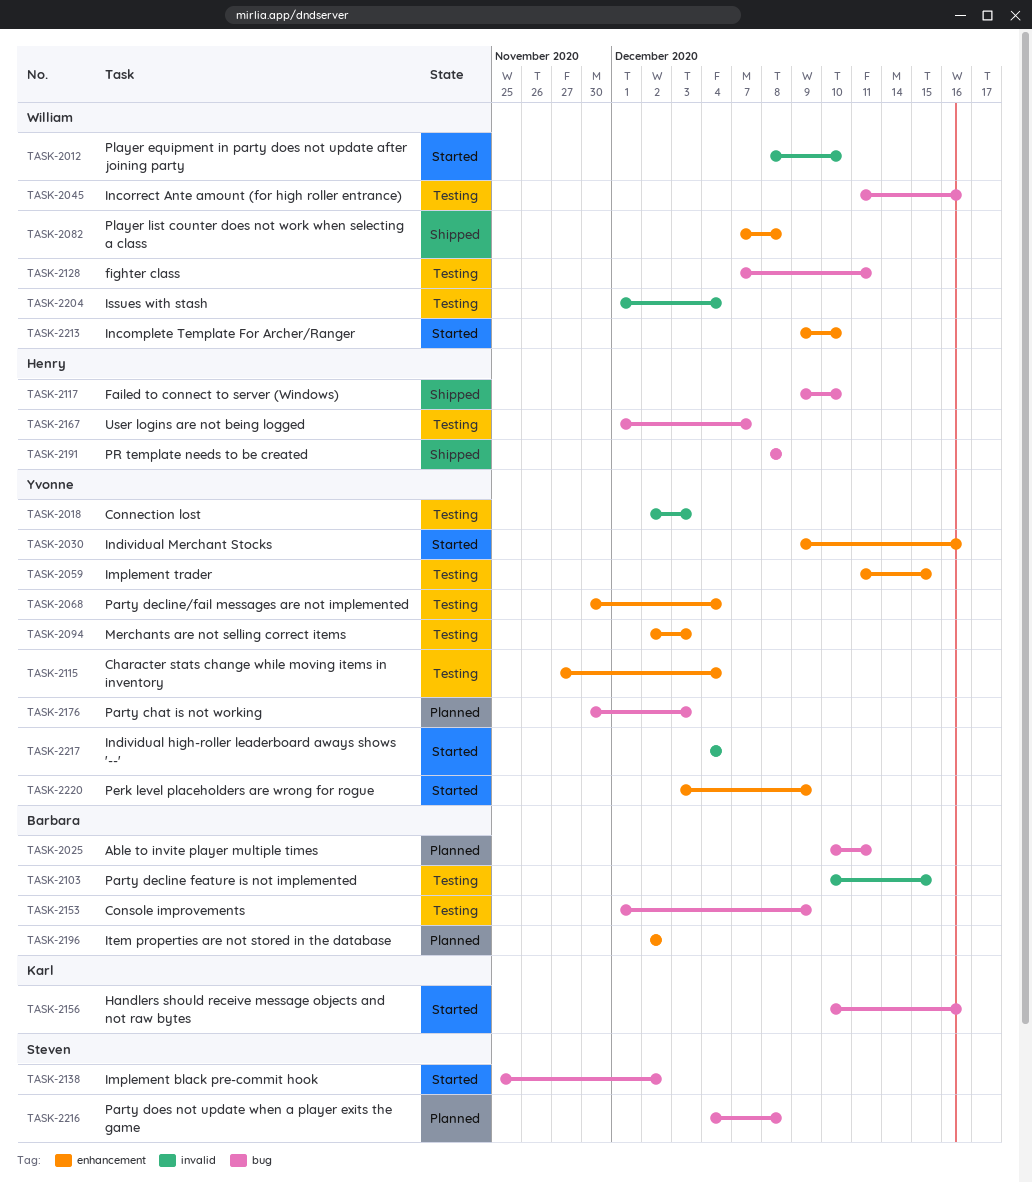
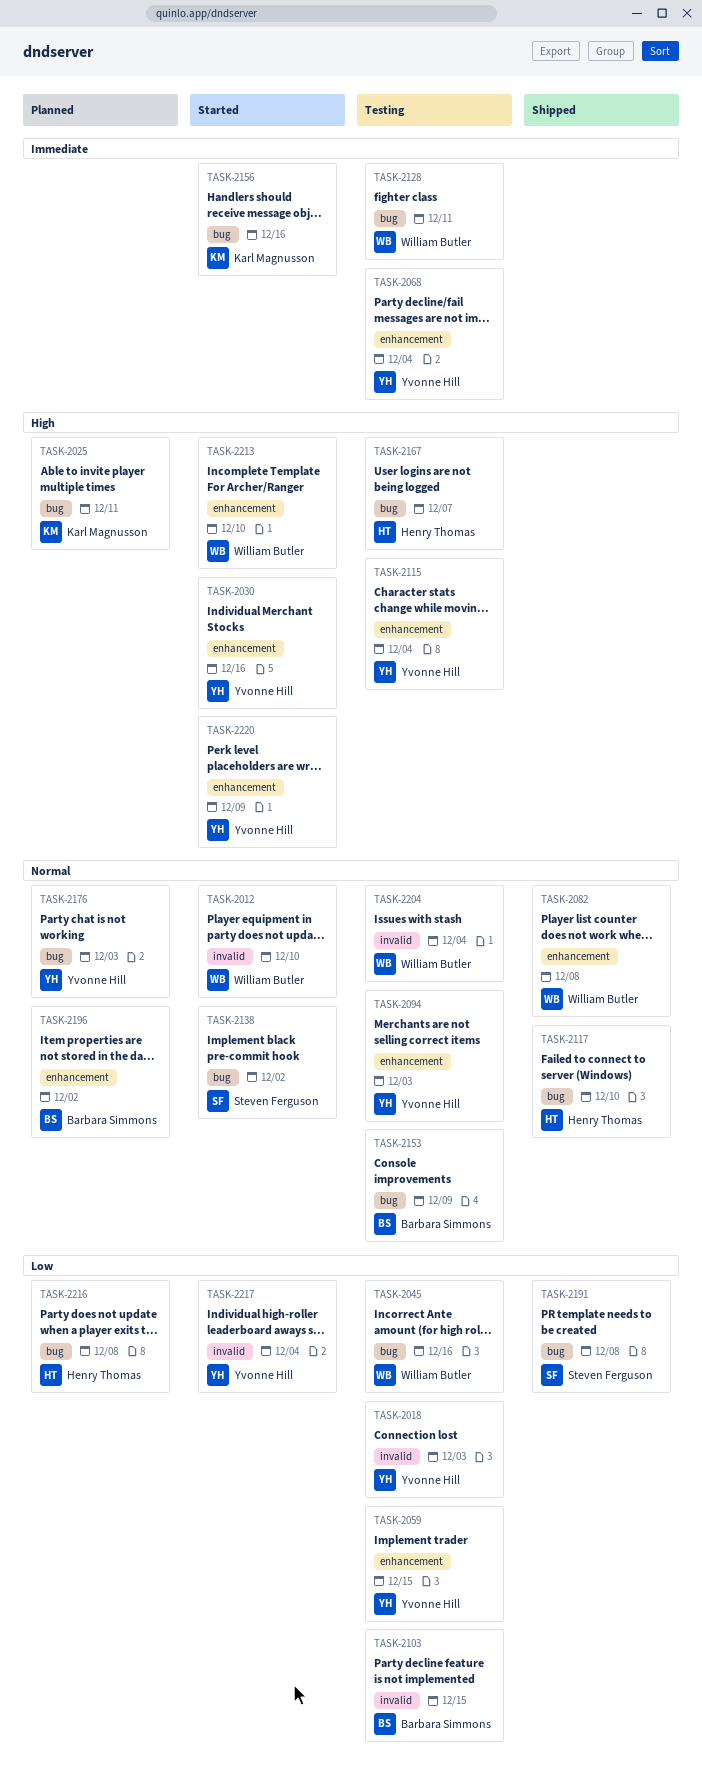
TASK-2025, owner: Barbara Simmons -> Karl Magnusson
TASK-2191, owner: Henry Thomas -> Steven Ferguson
TASK-2216, owner: Steven Ferguson -> Henry Thomas

